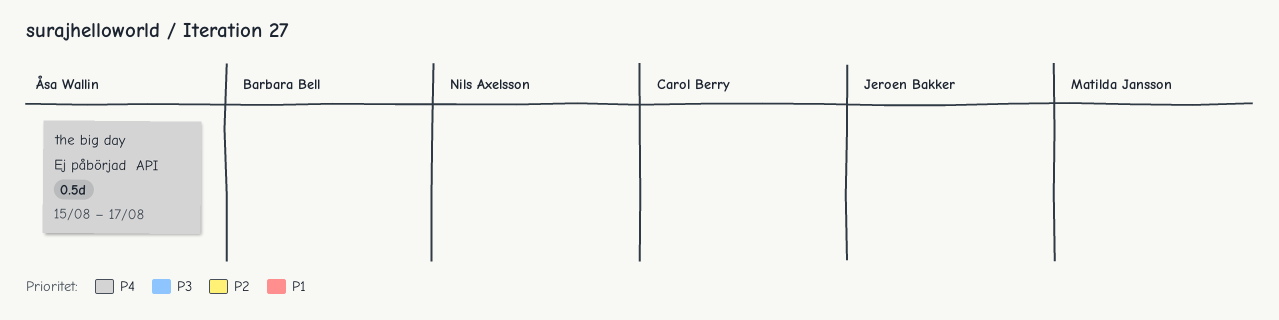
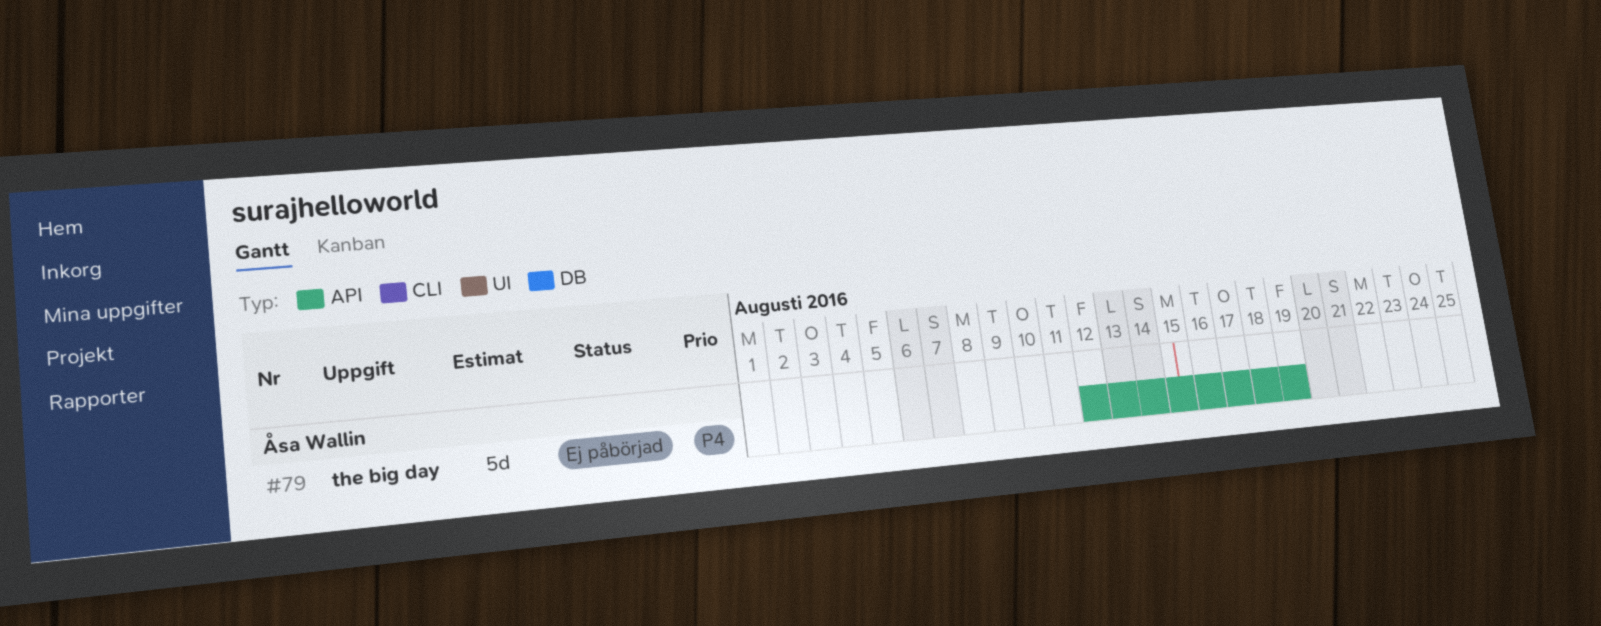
the big day, estimate: 0.5d -> 5d
the big day, start: Aug 15 -> Aug 12
the big day, due: Aug 17 -> Aug 19

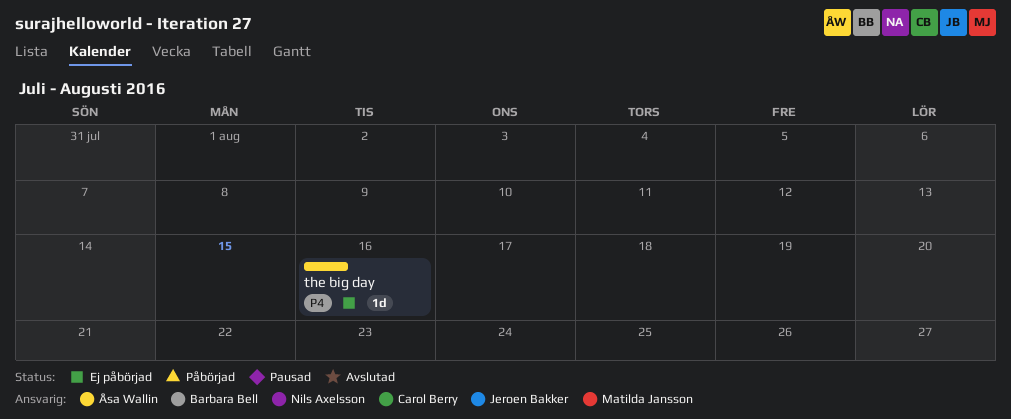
the big day, estimate: 5d -> 1d
the big day, due: Aug 19 -> Aug 16

